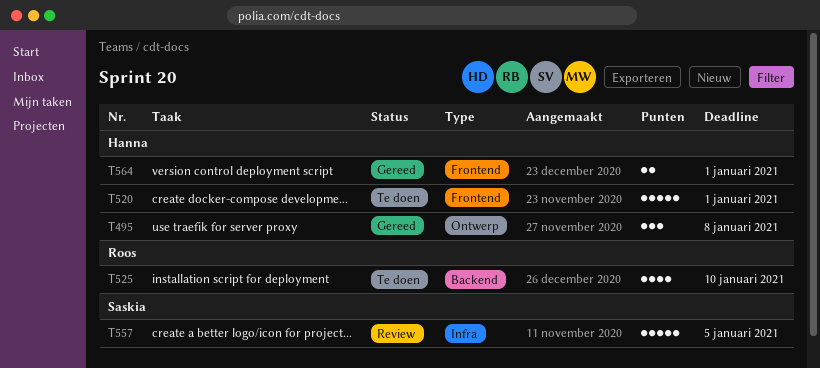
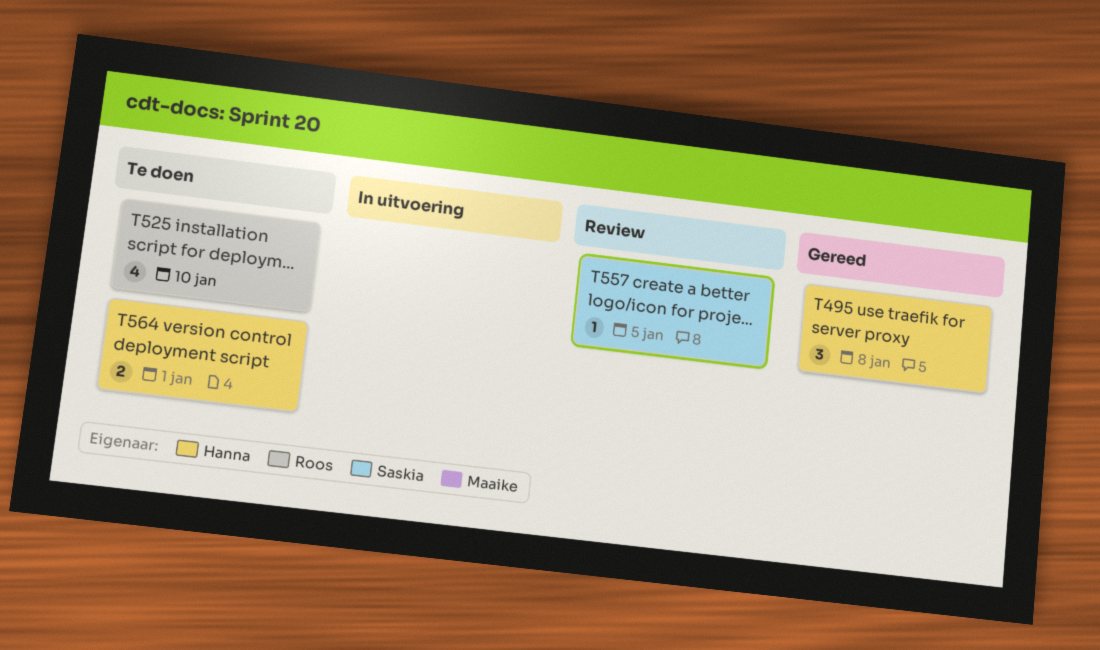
T520: present -> none
T557, estimate: 5 -> 1
T564, status: Gereed -> Te doen

